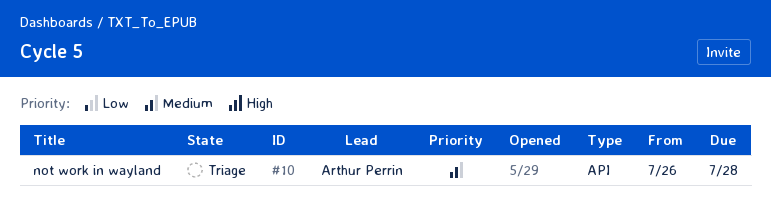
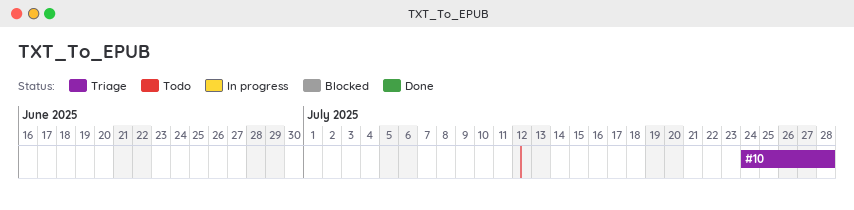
#10, start: Jul 26 -> Jul 24

